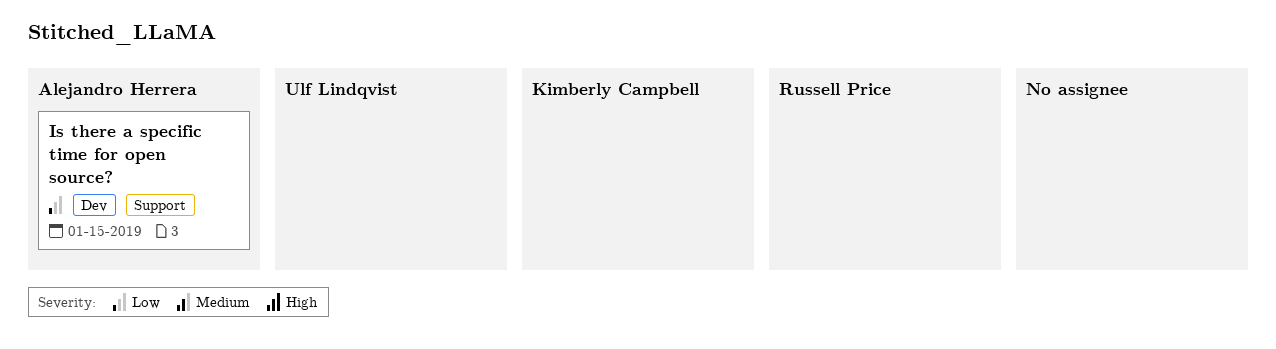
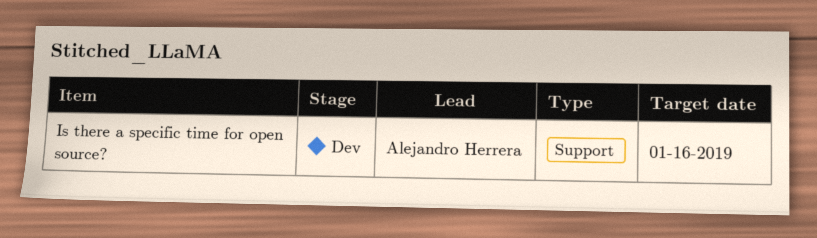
Is there a specific time for open source?, due: Jan 15 -> Jan 16

